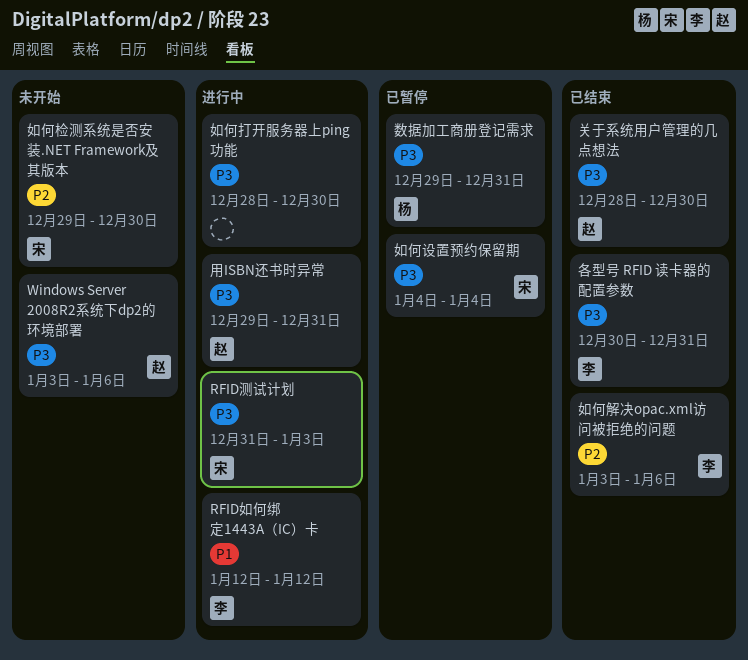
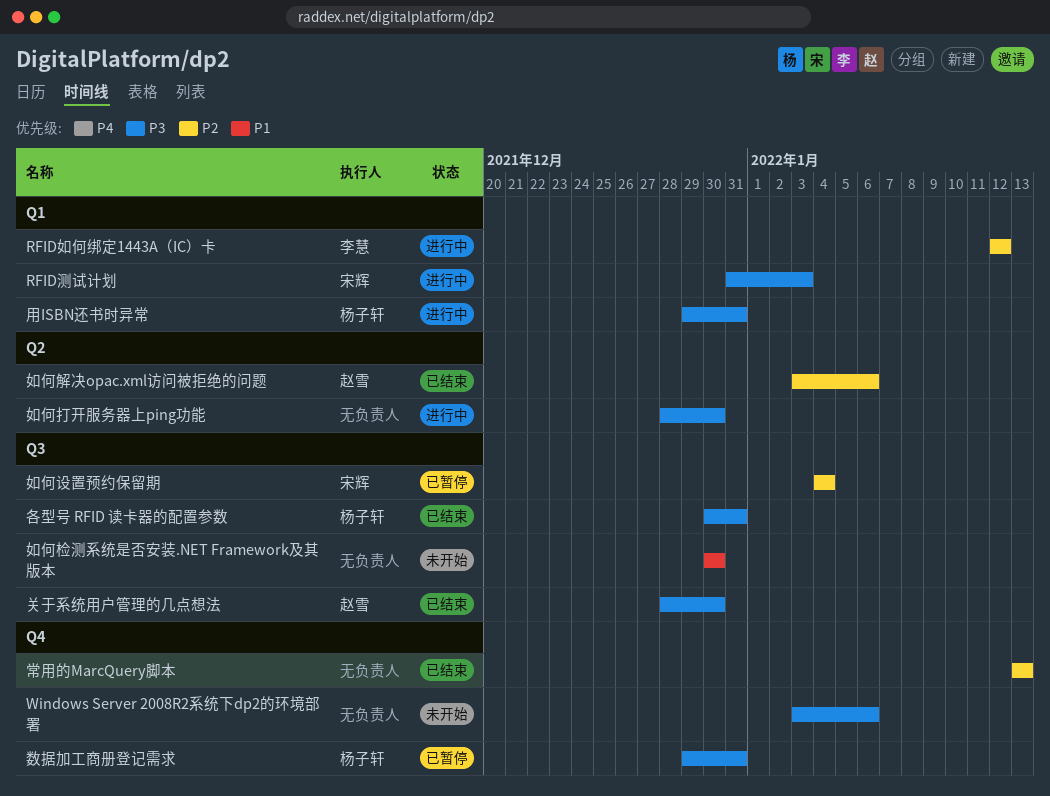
RFID如何绑定1443A（IC）卡, priority: P1 -> P2
Windows Server 2008R2系统下dp2的环境部署, owner: 赵雪 -> none
各型号 RFID 读卡器的配置参数, owner: 李慧 -> 杨子轩
如何检测系统是否安装.NET Framework及其版本, owner: 宋辉 -> none
如何检测系统是否安装.NET Framework及其版本, priority: P2 -> P1
如何检测系统是否安装.NET Framework及其版本, start: Dec 29 -> Dec 30
如何解决opac.xml访问被拒绝的问题, owner: 李慧 -> 赵雪
如何设置预约保留期, priority: P3 -> P2
常用的MarcQuery脚本: none -> present
用ISBN还书时异常, owner: 赵雪 -> 杨子轩

